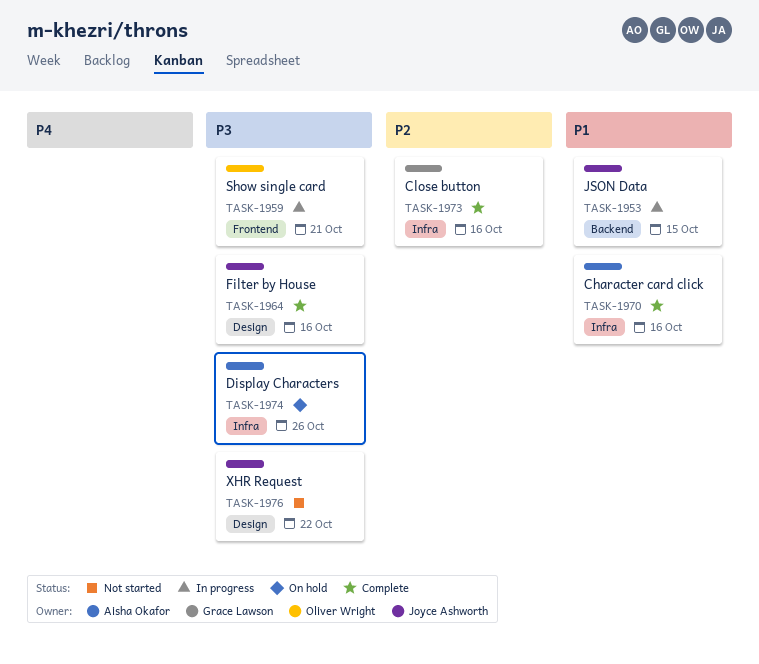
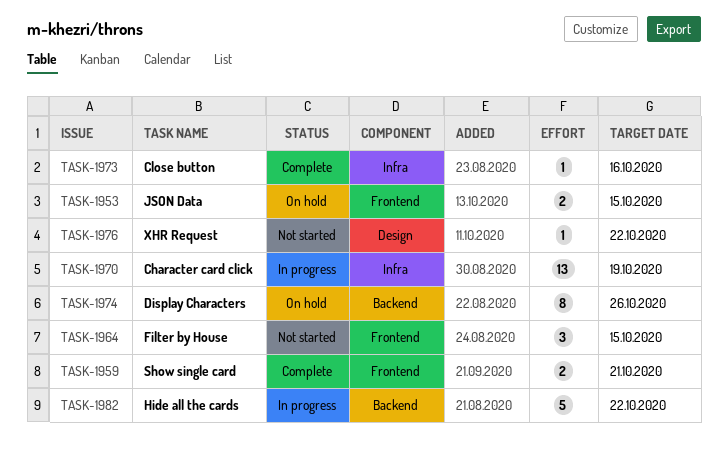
TASK-1953, status: In progress -> On hold
TASK-1953, label: Backend -> Frontend
TASK-1959, status: In progress -> Complete
TASK-1964, status: Complete -> Not started
TASK-1964, label: Design -> Frontend
TASK-1964, due: Oct 16 -> Oct 15
TASK-1970, status: Complete -> In progress
TASK-1970, due: Oct 16 -> Oct 19
TASK-1974, label: Infra -> Backend
TASK-1982: none -> present

